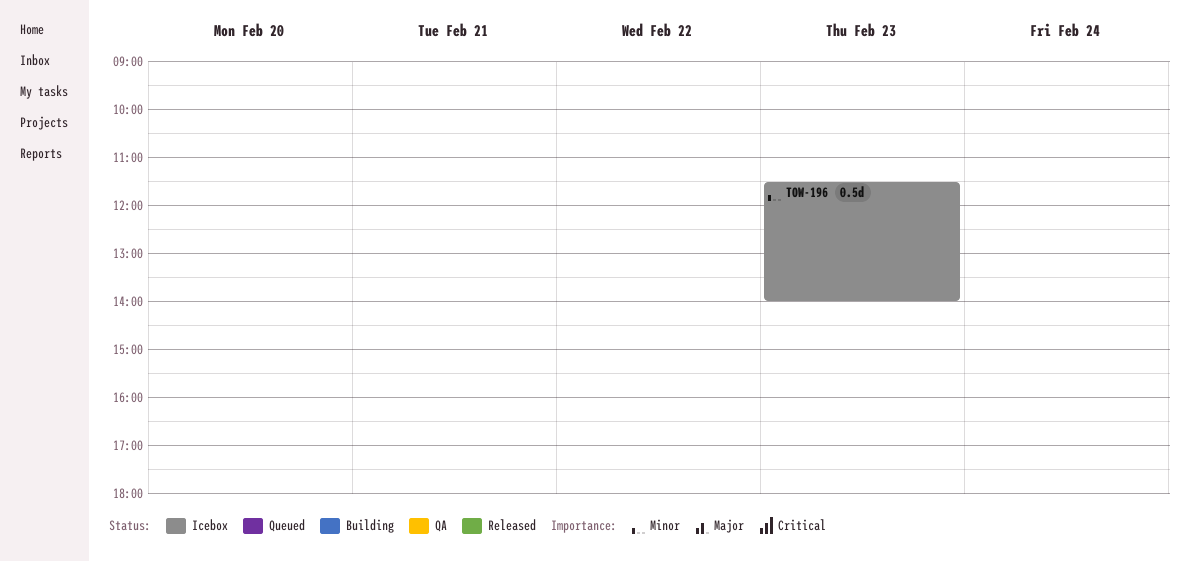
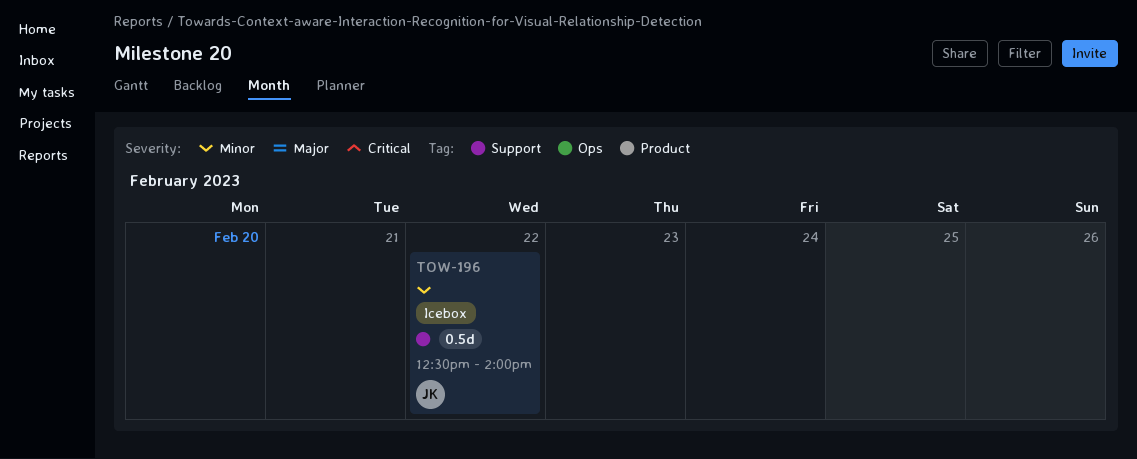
TOW-196, day: Feb 23 -> Feb 22
TOW-196, begins: 11:30 -> 12:30

